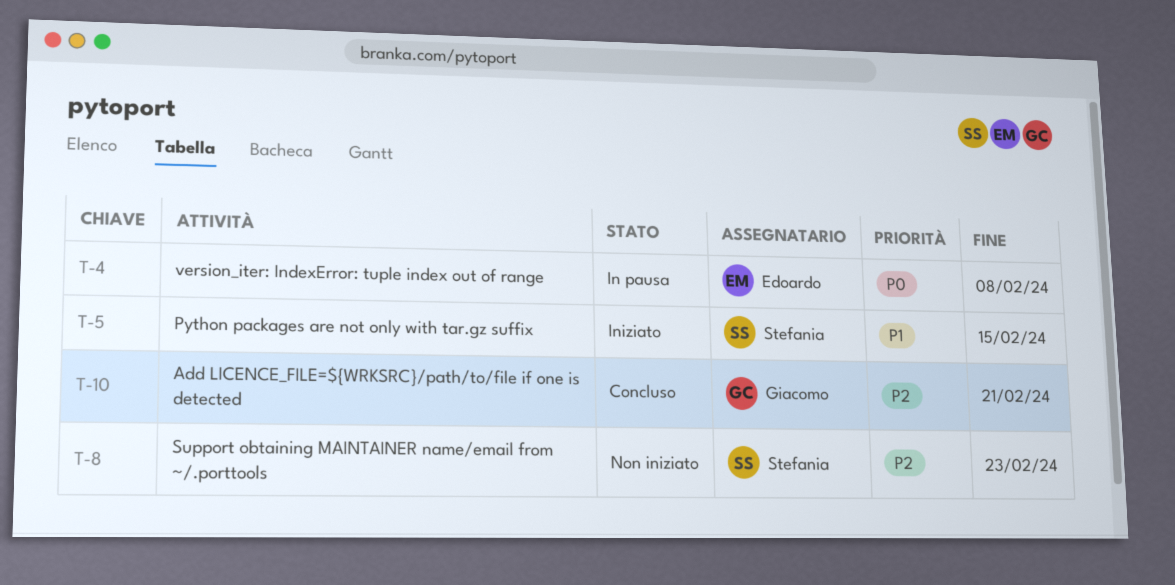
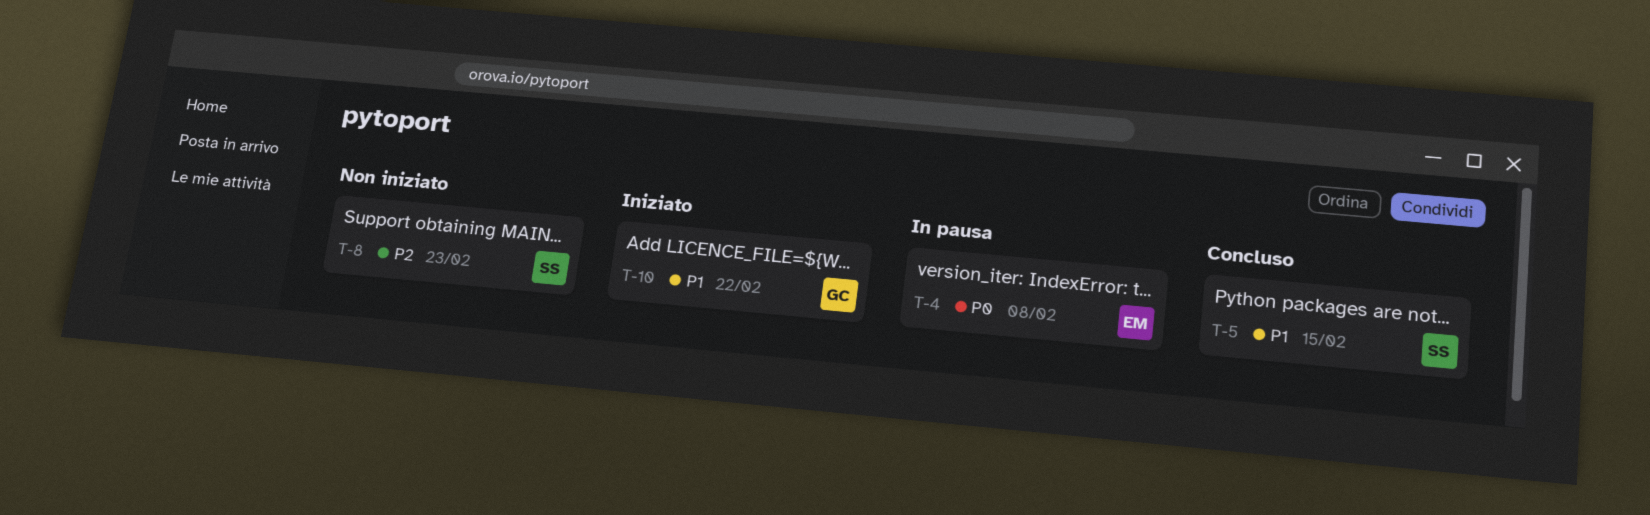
T-5, status: Iniziato -> Concluso
T-10, status: Concluso -> Iniziato
T-10, priority: P2 -> P1
T-10, due: Feb 21 -> Feb 22

